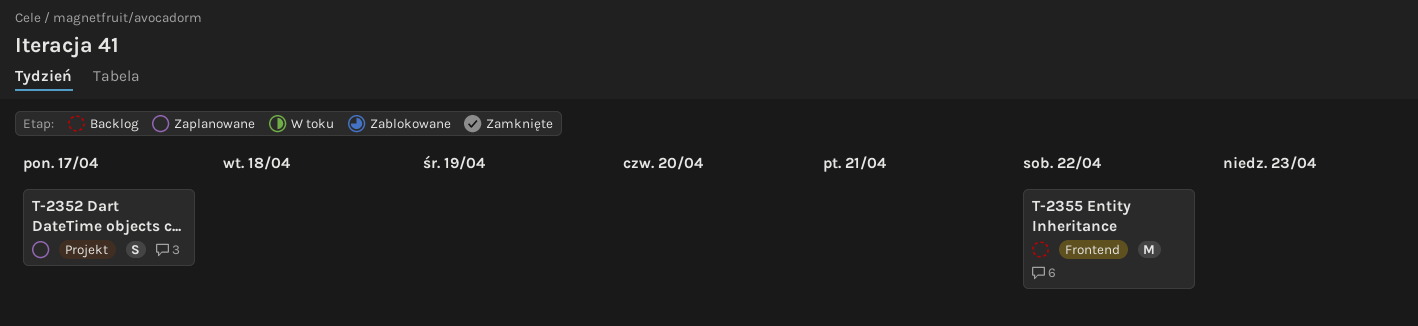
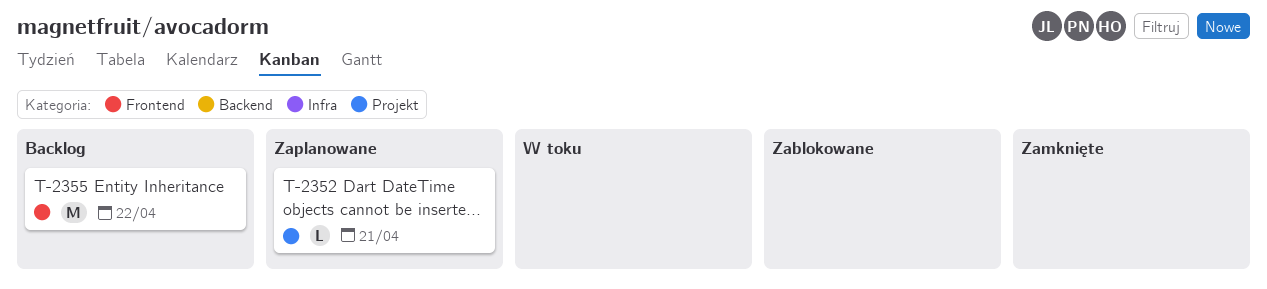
T-2352, estimate: S -> L
T-2352, due: Apr 17 -> Apr 21

